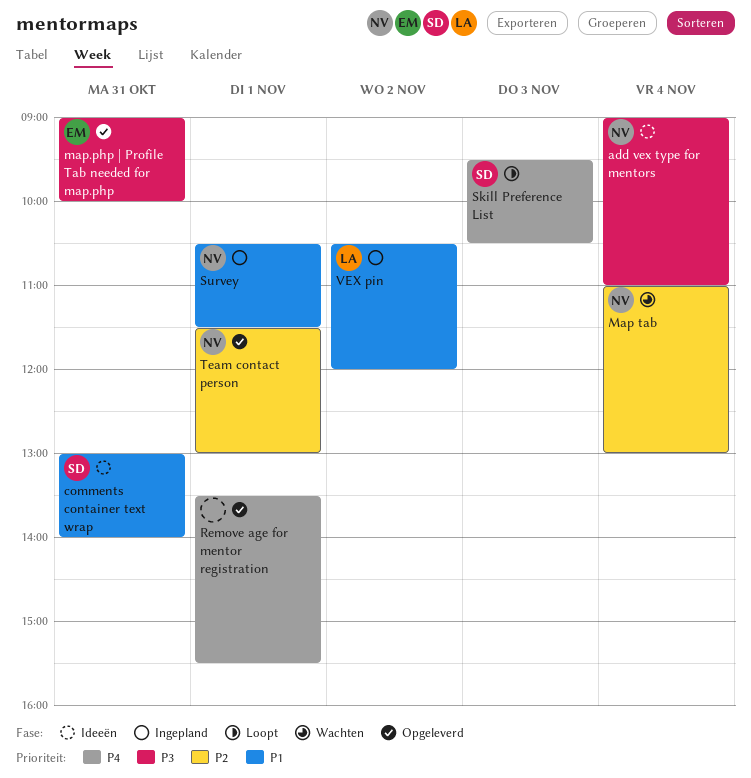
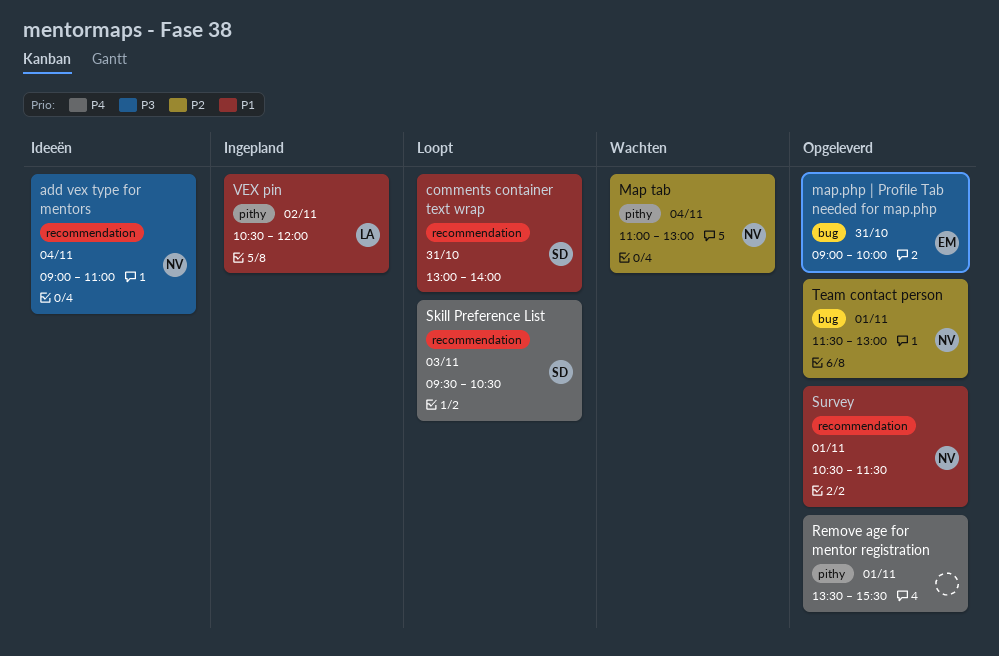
comments container text wrap, status: Ideeën -> Loopt
Survey, status: Ingepland -> Opgeleverd

